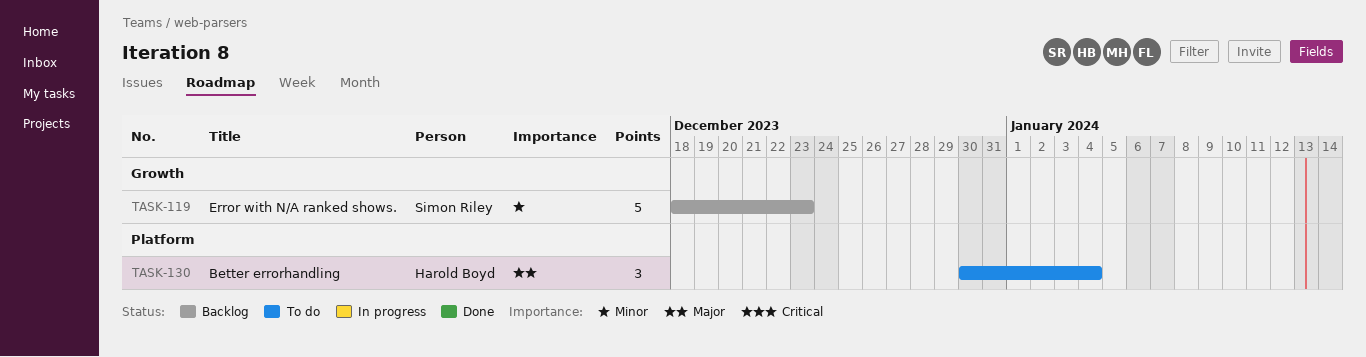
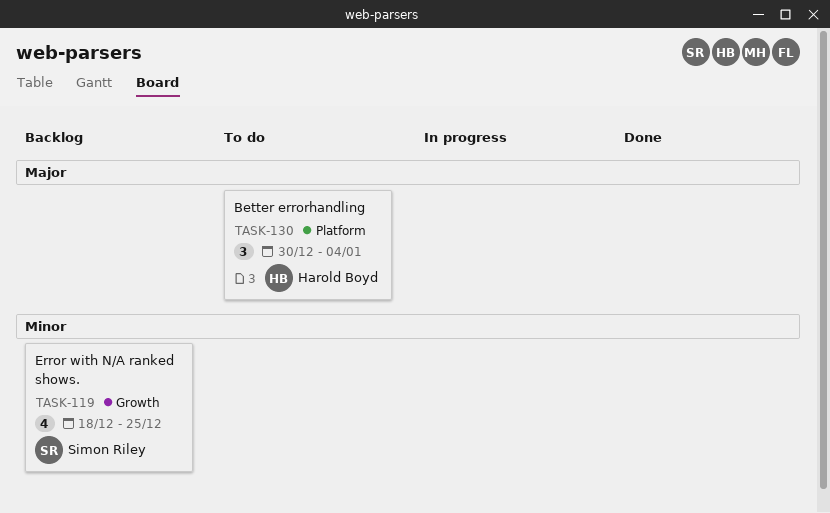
TASK-119, estimate: 5 -> 4
TASK-119, due: Dec 23 -> Dec 25

